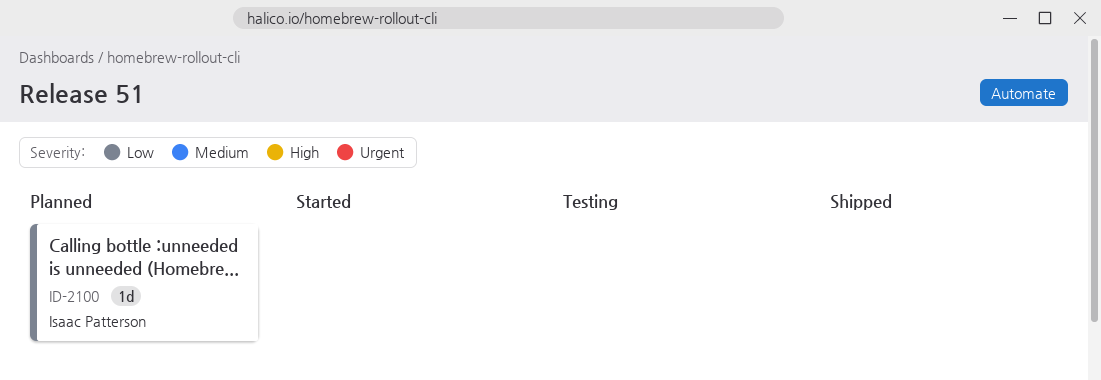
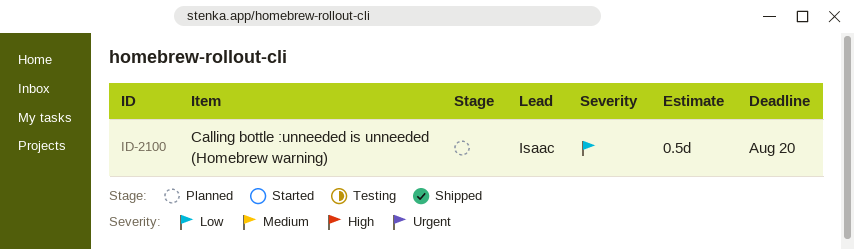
ID-2100, estimate: 1d -> 0.5d

